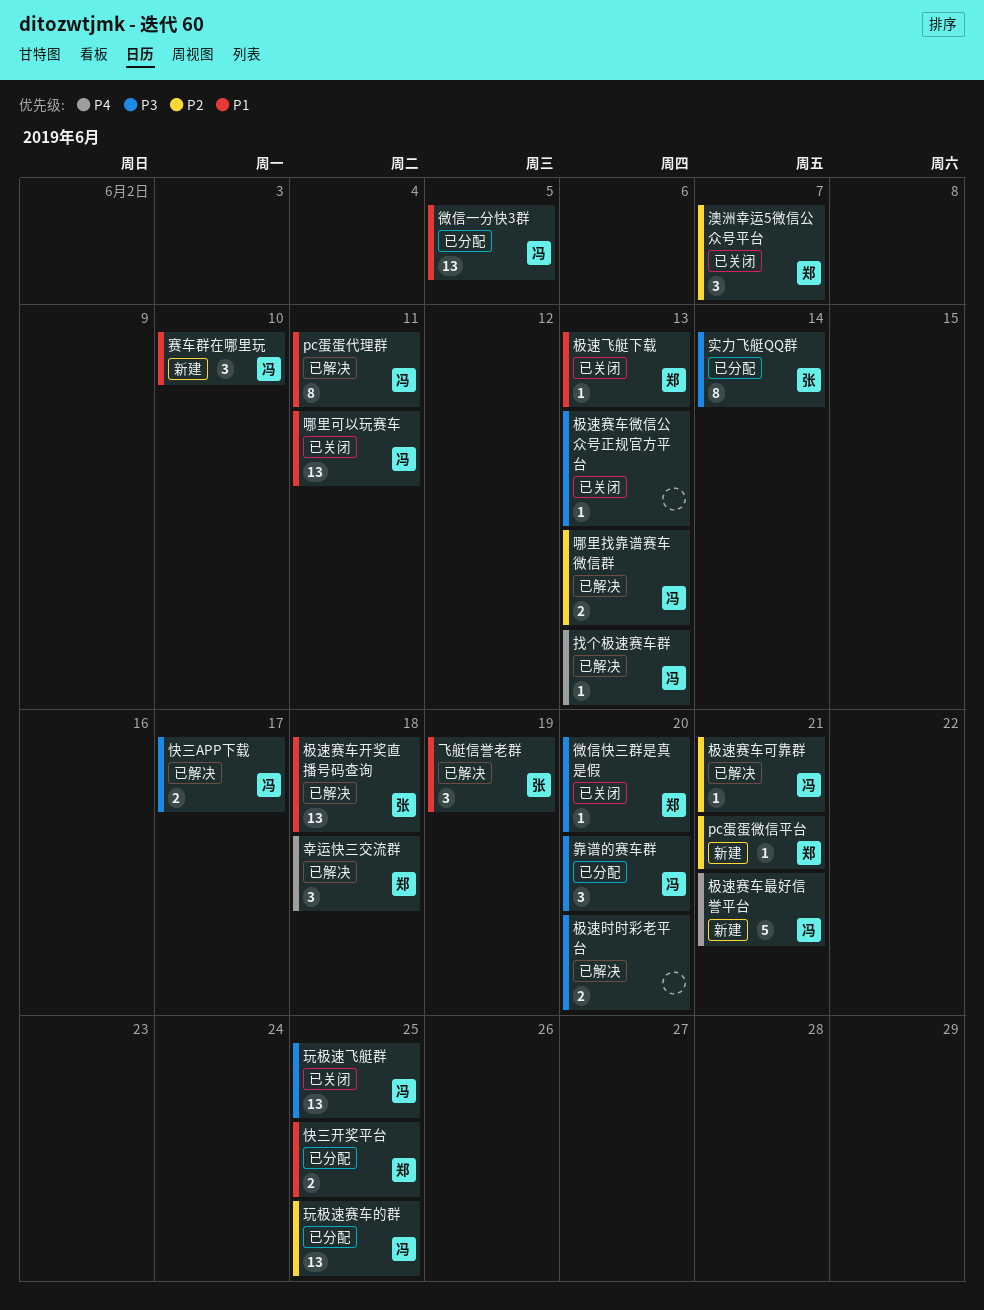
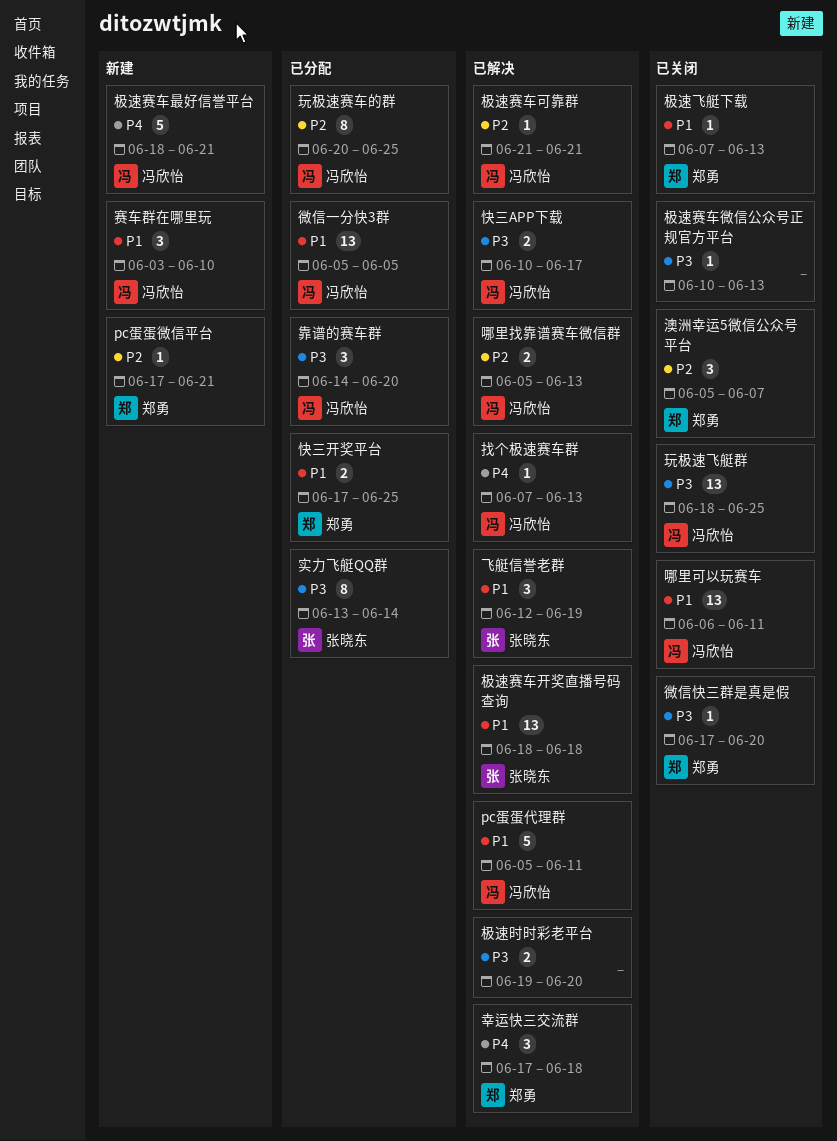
pc蛋蛋代理群, estimate: 8 -> 5
玩极速赛车的群, estimate: 13 -> 8

